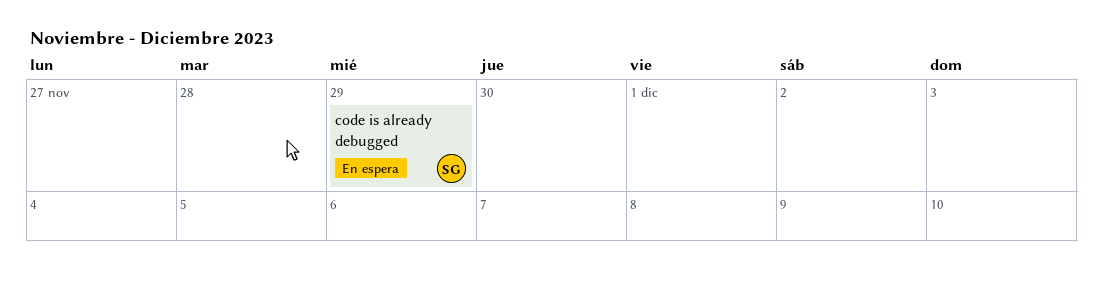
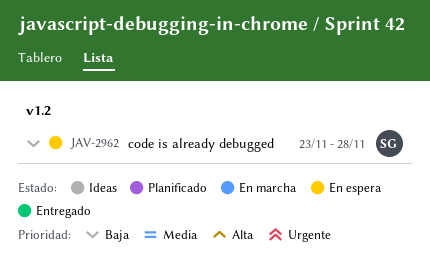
code is already debugged, due: Nov 29 -> Nov 28

